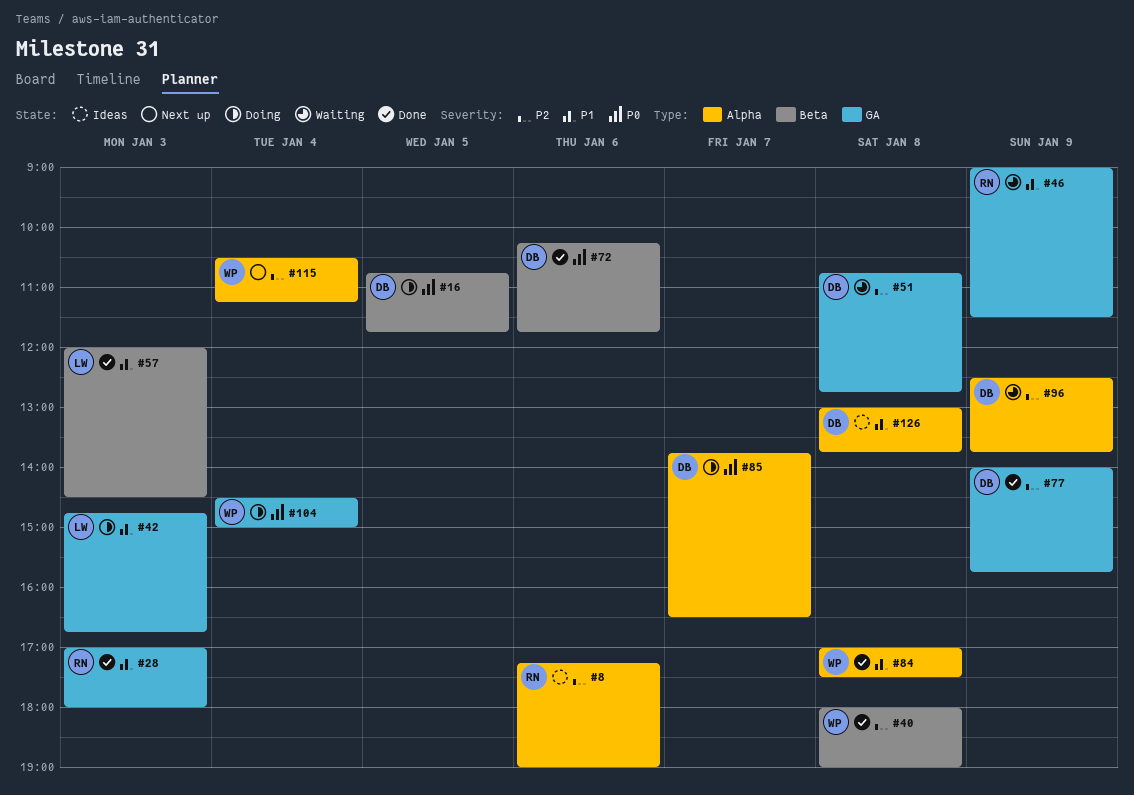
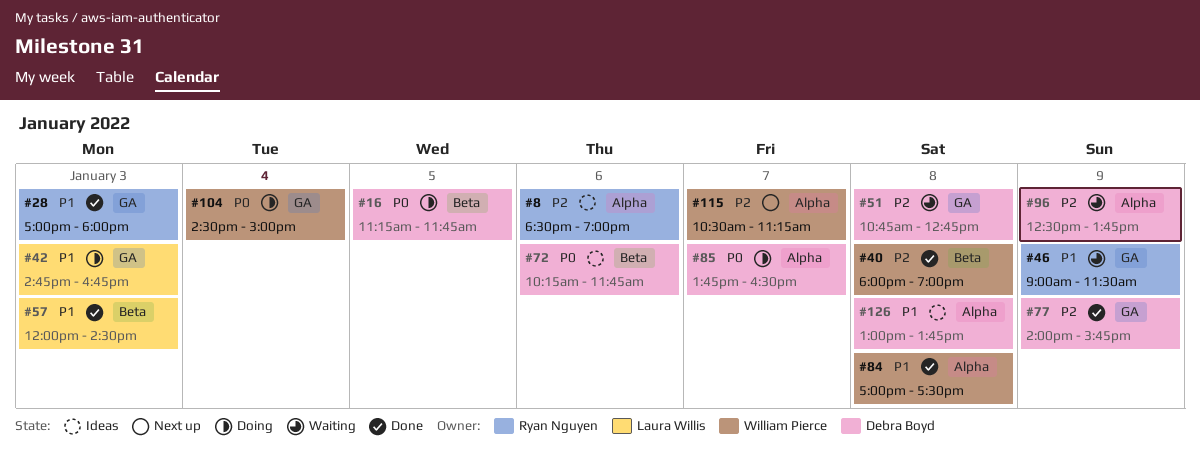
#8, begins: 17:15 -> 18:30
#16, begins: 10:45 -> 11:15
#72, status: Done -> Ideas
#115, day: Jan 4 -> Jan 7

